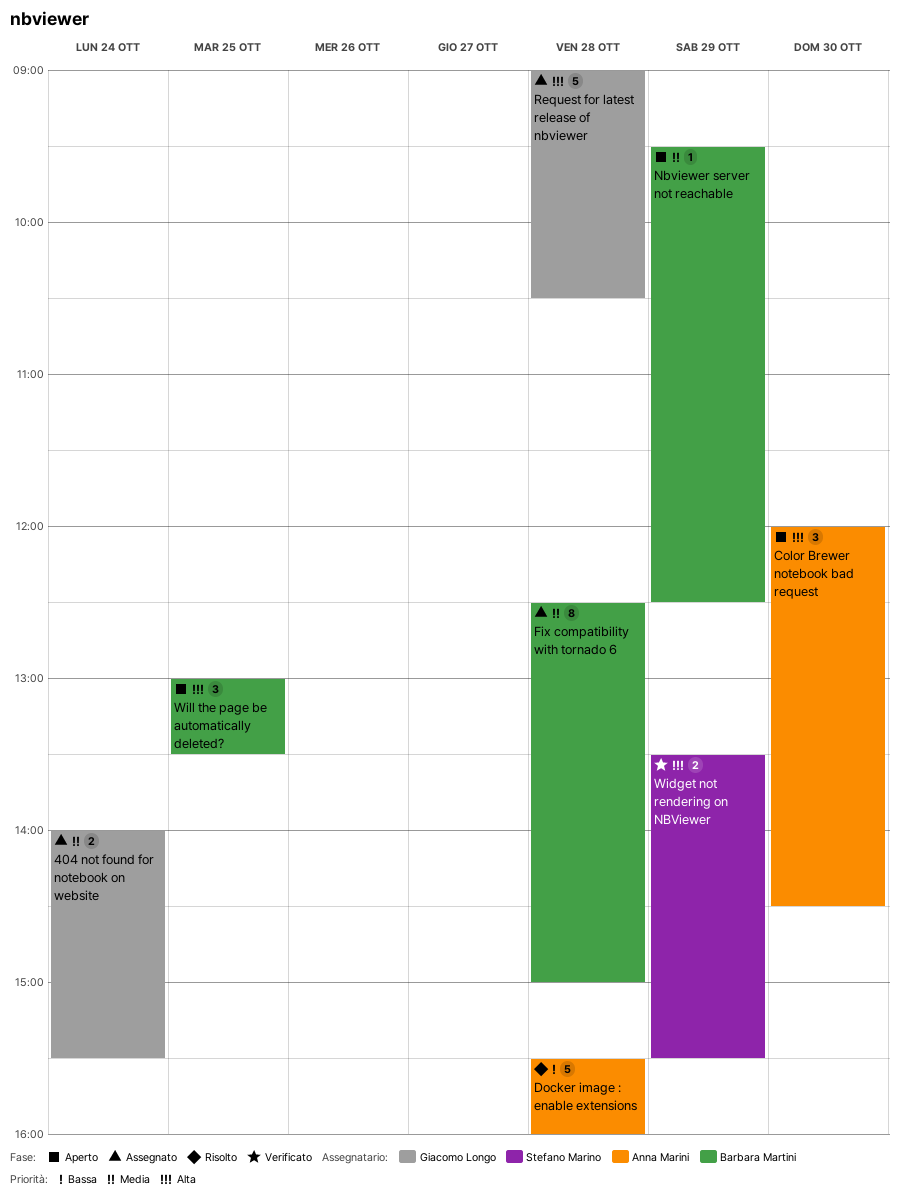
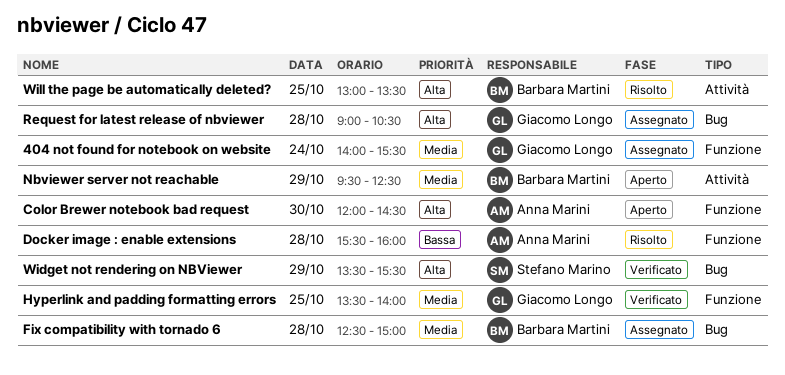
Hyperlink and padding formatting errors: none -> present
Will the page be automatically deleted?, status: Aperto -> Risolto

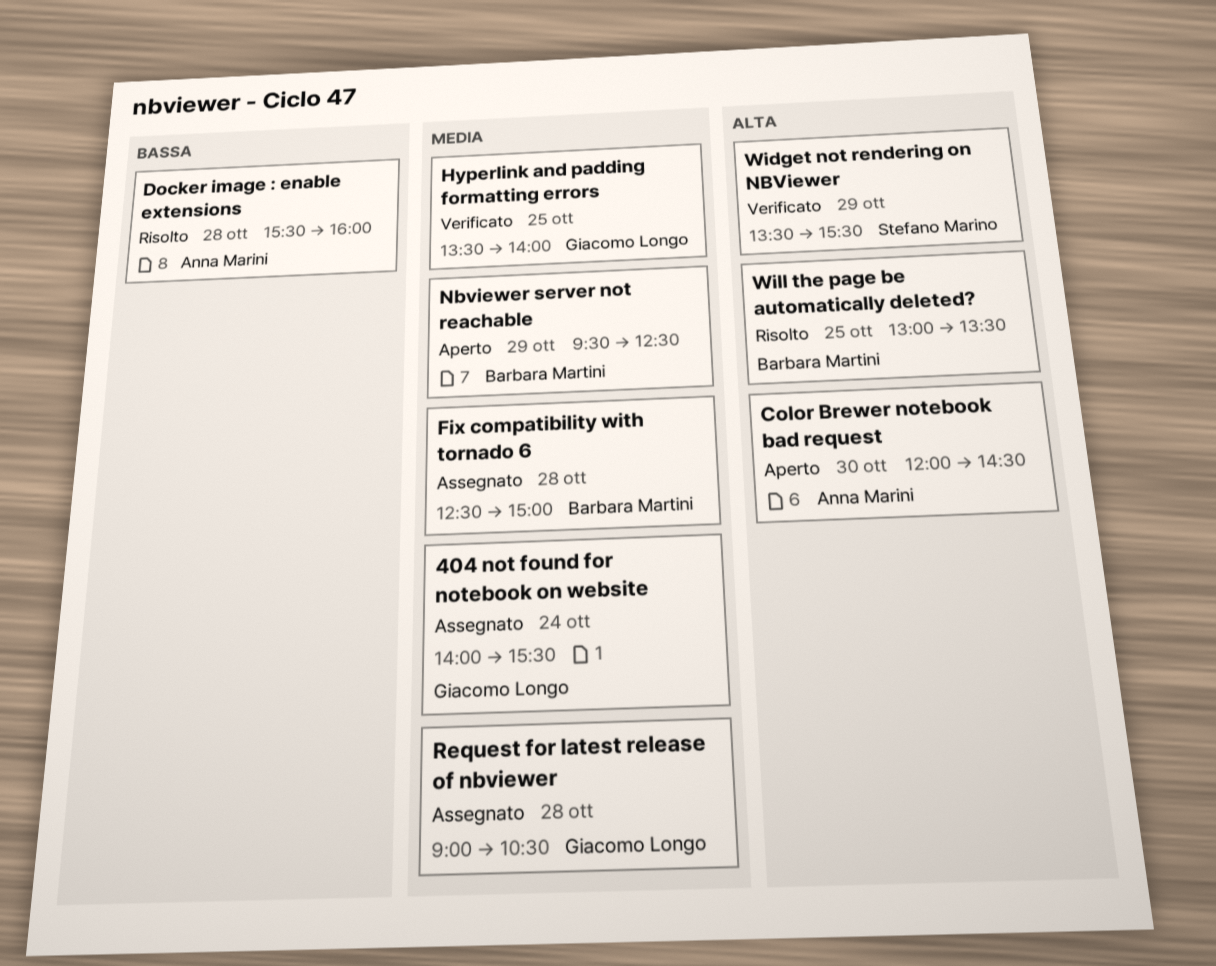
Request for latest release of nbviewer, priority: Alta -> Media

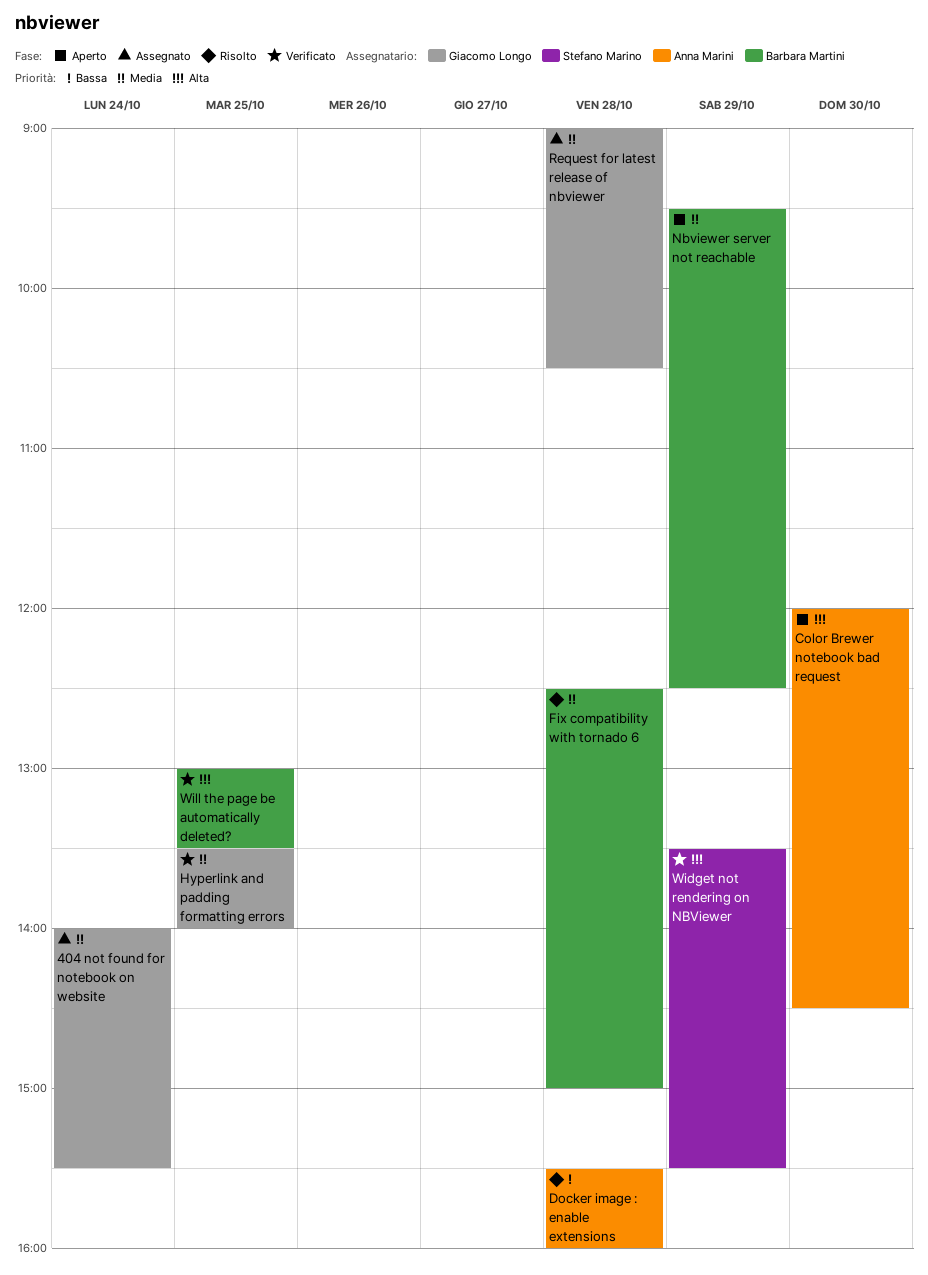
Fix compatibility with tornado 6, status: Assegnato -> Risolto
Will the page be automatically deleted?, status: Risolto -> Verificato

